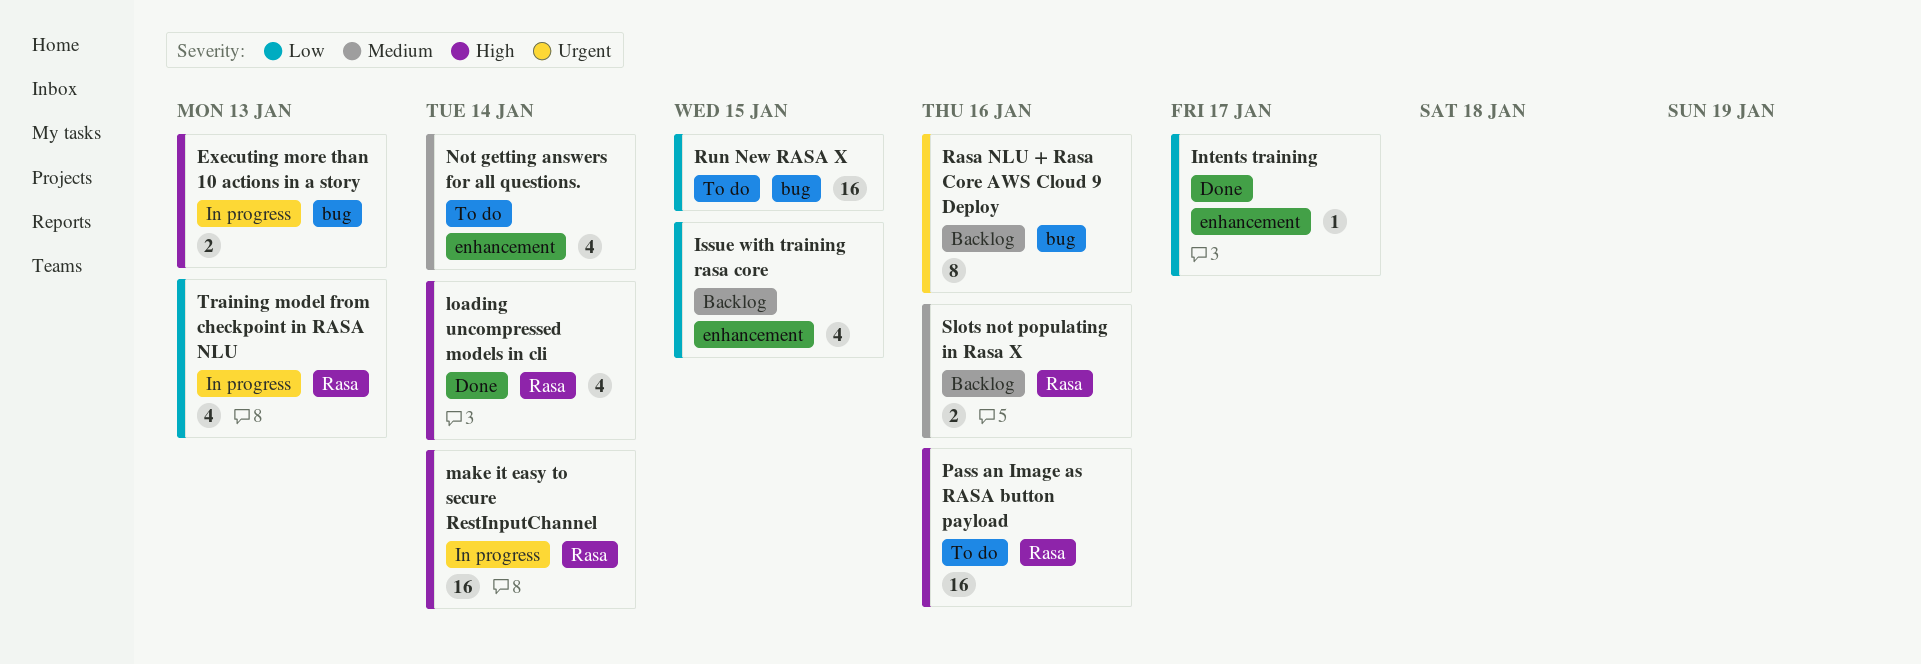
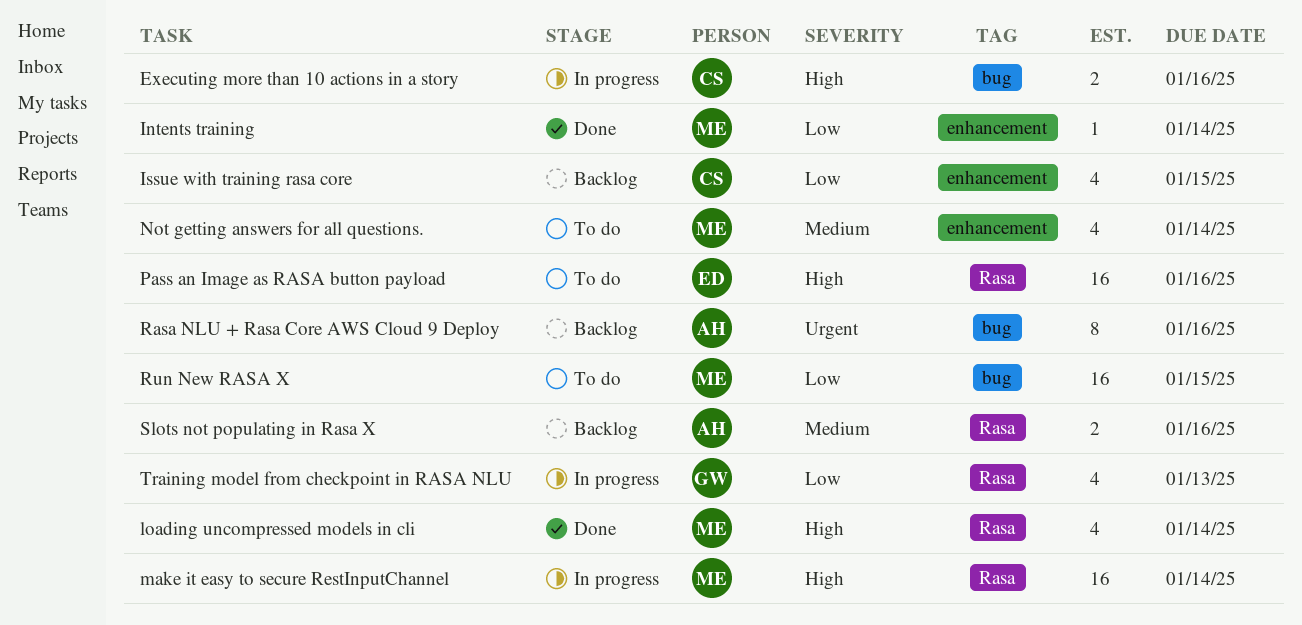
Executing more than 10 actions in a story, due: Jan 13 -> Jan 16
Intents training, due: Jan 17 -> Jan 14

